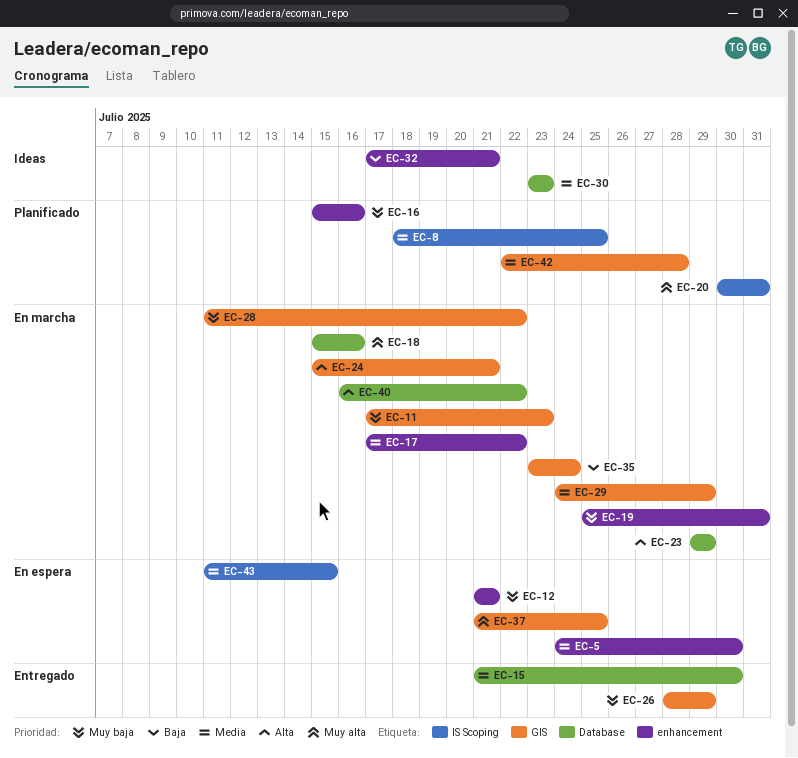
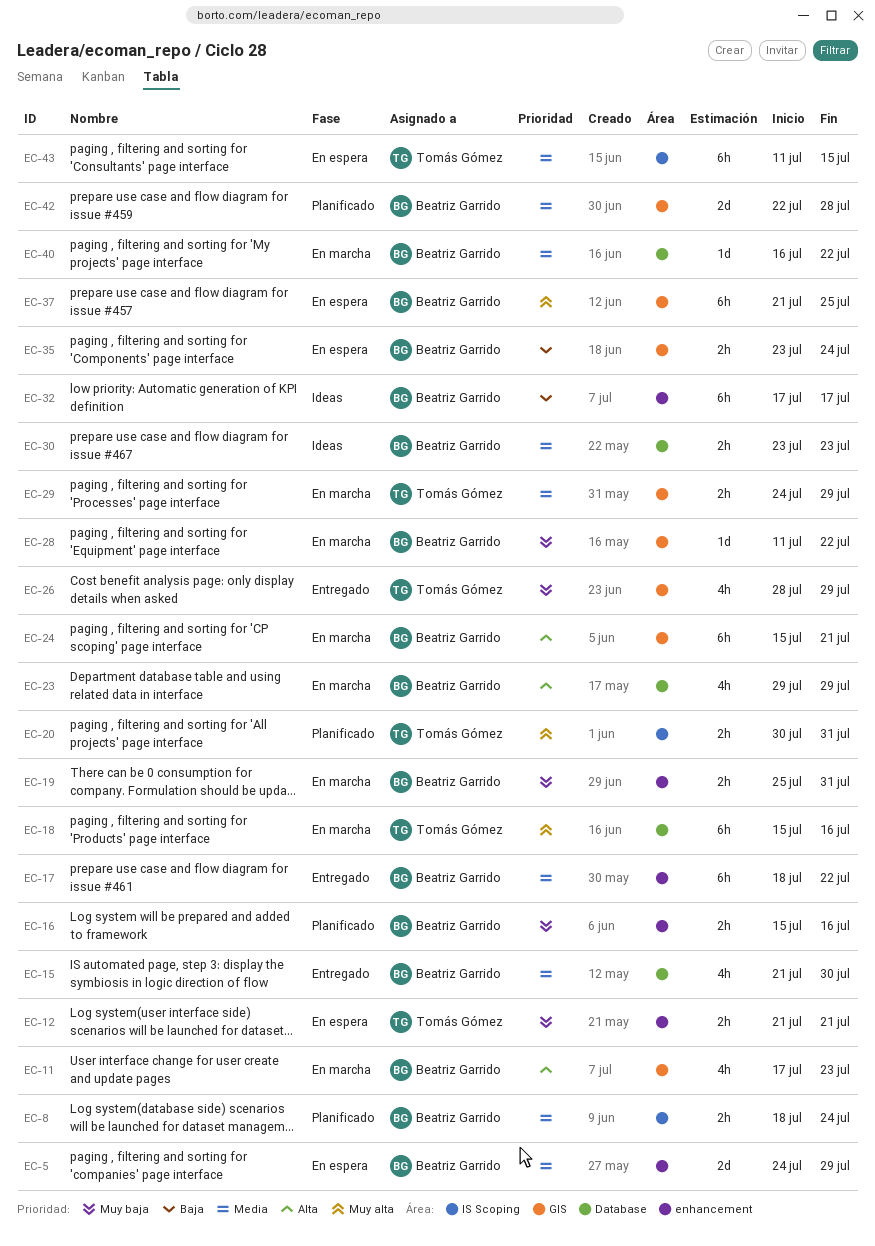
EC-5, due: Jul 30 -> Jul 29
EC-8, due: Jul 25 -> Jul 24
EC-11, priority: Muy baja -> Alta
EC-17, status: En marcha -> Entregado
EC-17, start: Jul 17 -> Jul 18
EC-32, due: Jul 21 -> Jul 17
EC-35, status: En marcha -> En espera
EC-40, priority: Alta -> Media

